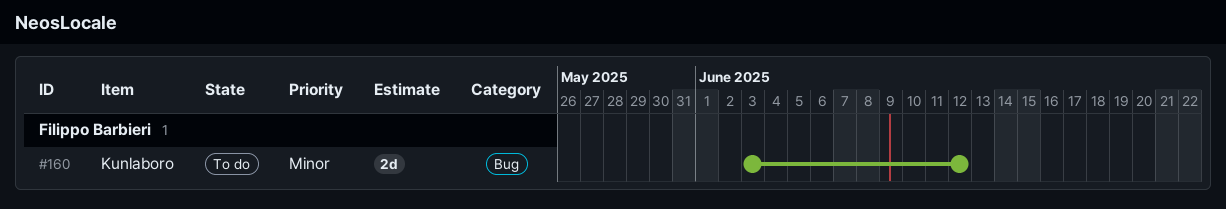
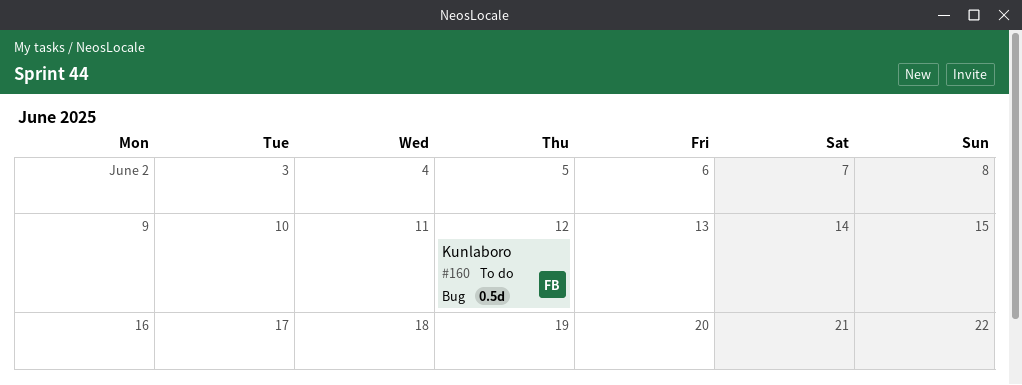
#160, estimate: 2d -> 0.5d

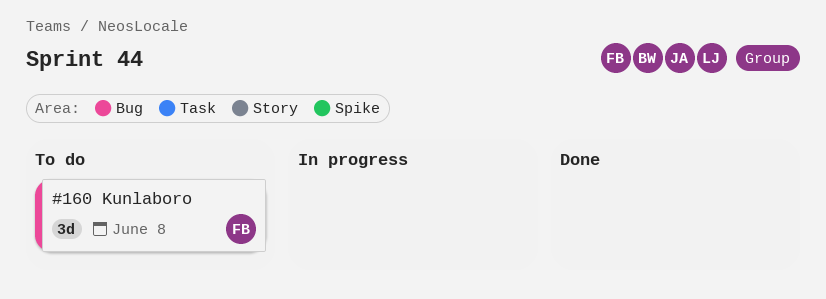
#160, estimate: 0.5d -> 3d
#160, due: Jun 12 -> Jun 8

